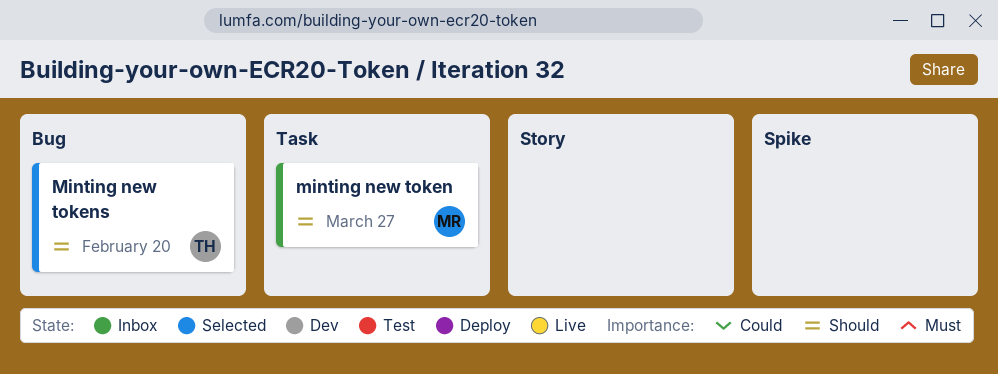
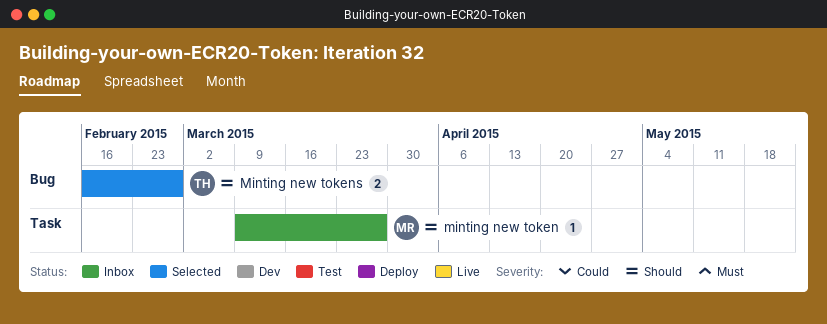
Minting new tokens, due: Feb 20 -> Feb 27

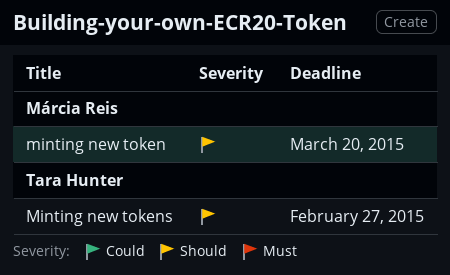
minting new token, due: Mar 27 -> Mar 20

